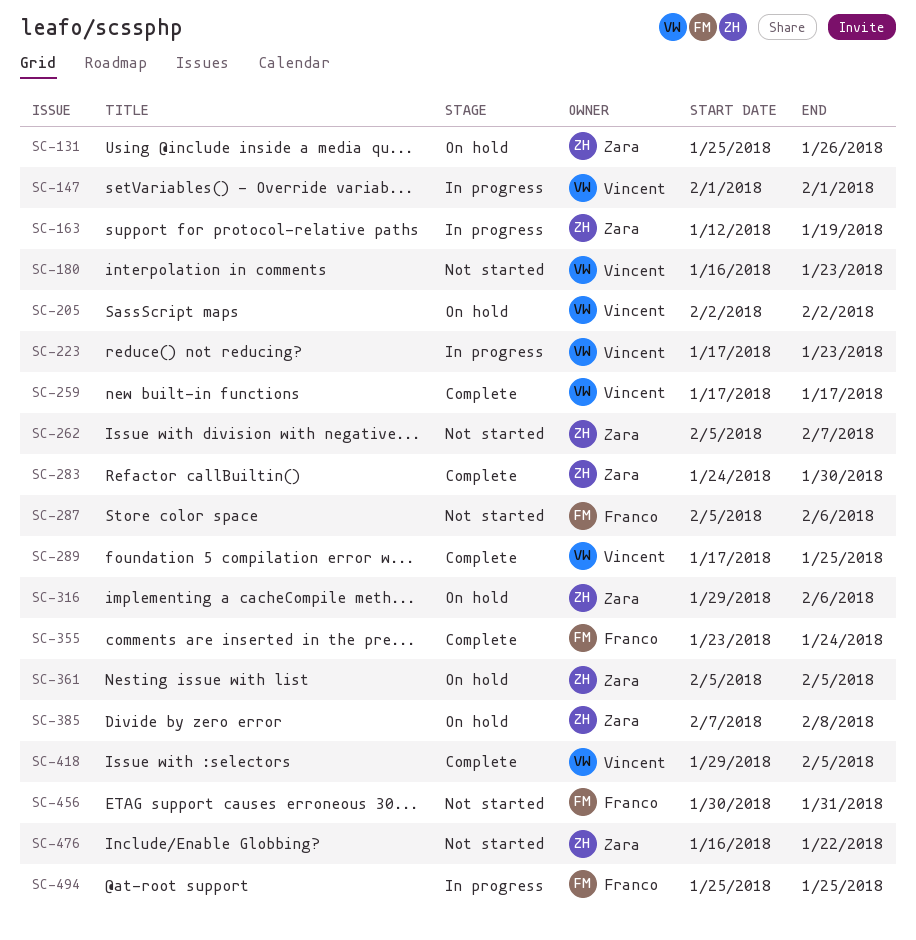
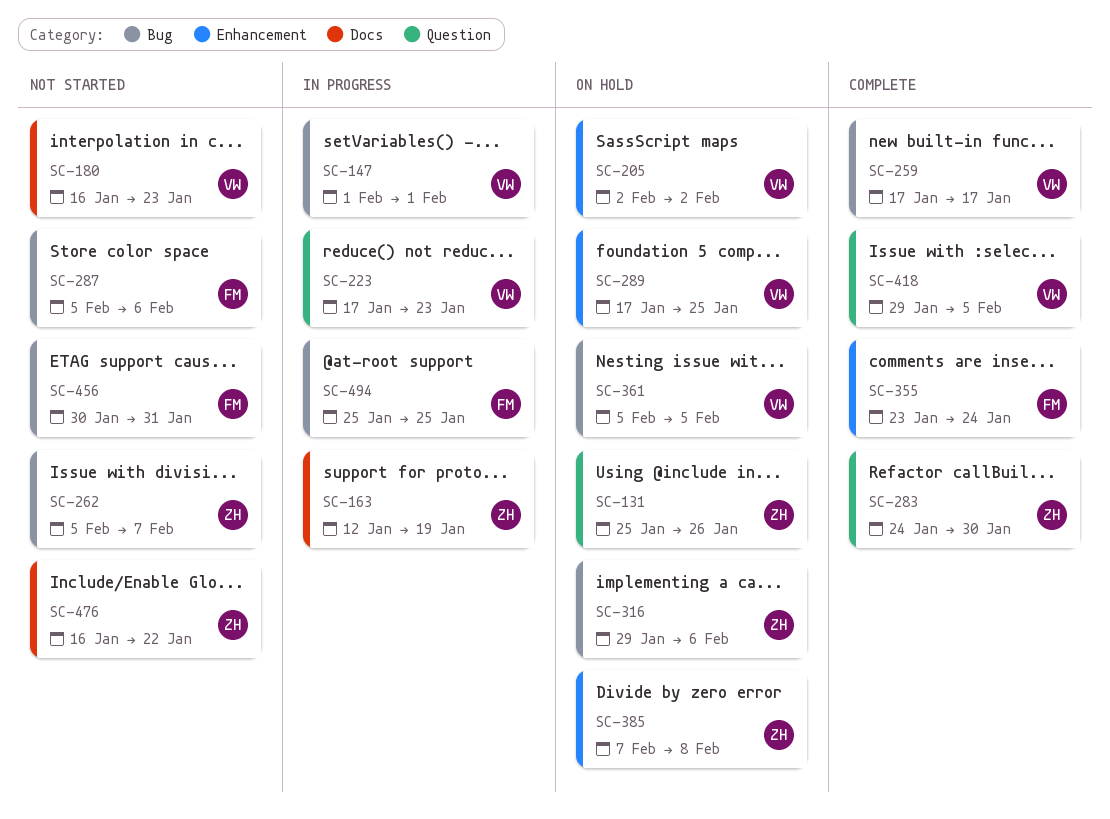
SC-289, status: Complete -> On hold
SC-361, owner: Zara -> Vincent

